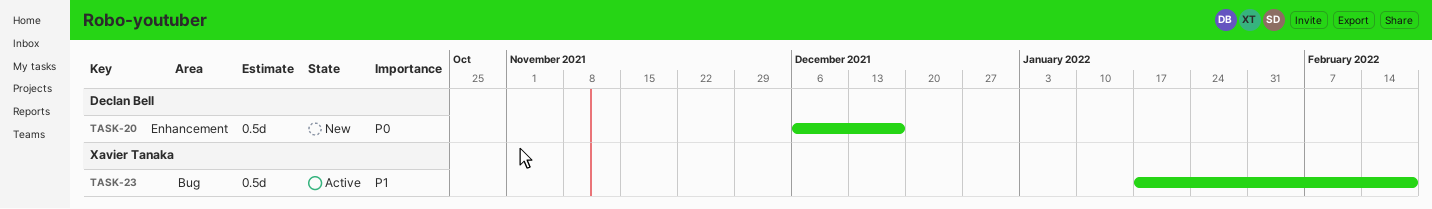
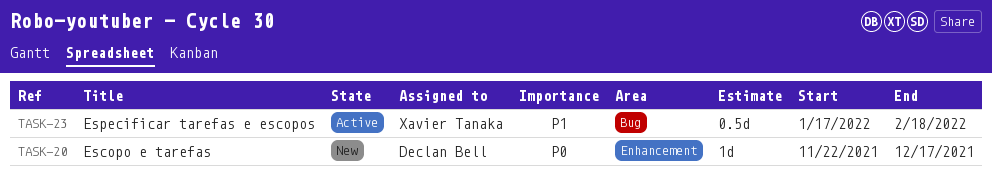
TASK-20, estimate: 0.5d -> 1d
TASK-20, start: Dec 6 -> Nov 22

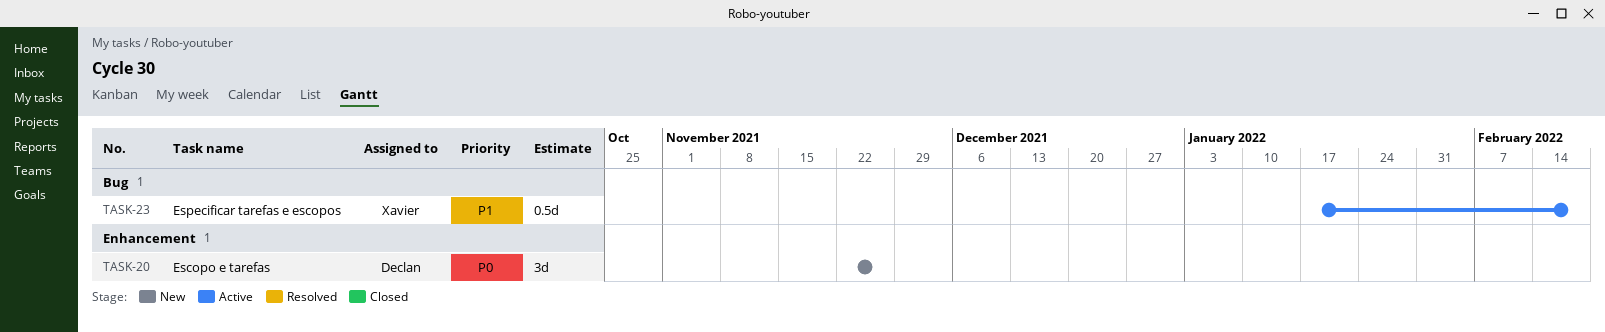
TASK-20, estimate: 1d -> 3d
TASK-20, due: Dec 17 -> Nov 26

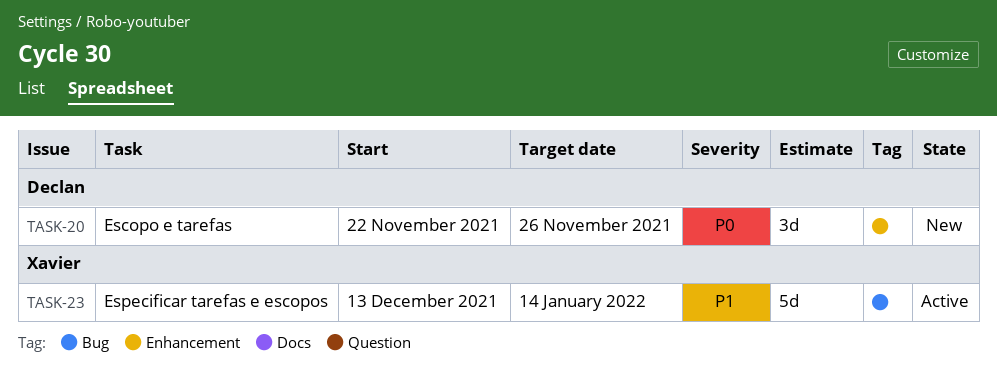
TASK-23, estimate: 0.5d -> 5d
TASK-23, start: Jan 17 -> Dec 13
TASK-23, due: Feb 18 -> Jan 14

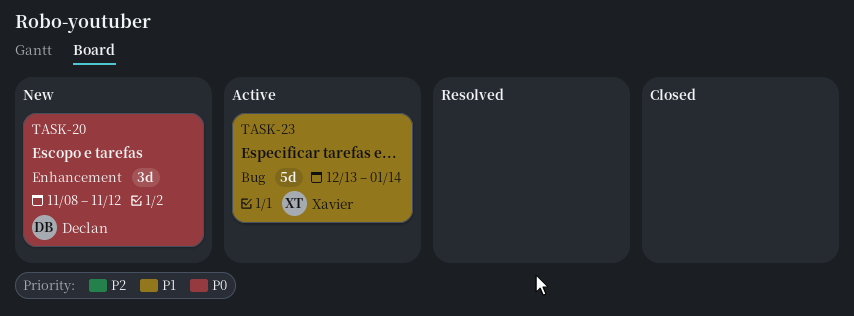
TASK-20, start: Nov 22 -> Nov 8
TASK-20, due: Nov 26 -> Nov 12

